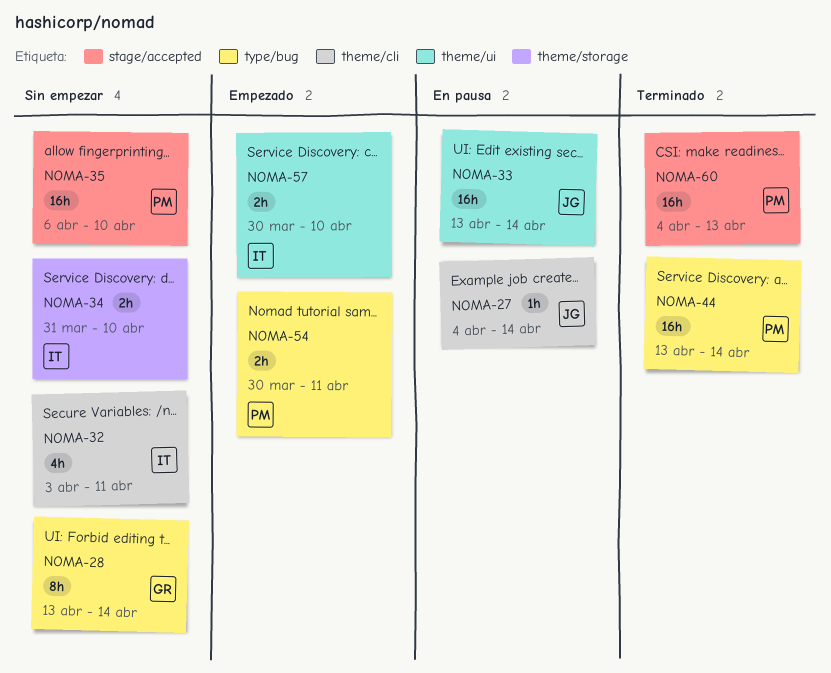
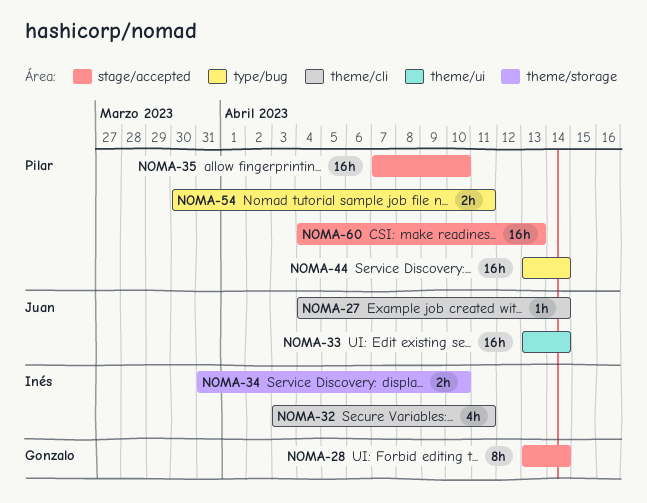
NOMA-28, label: type/bug -> stage/accepted
NOMA-35, start: Apr 6 -> Apr 7
NOMA-57: present -> none

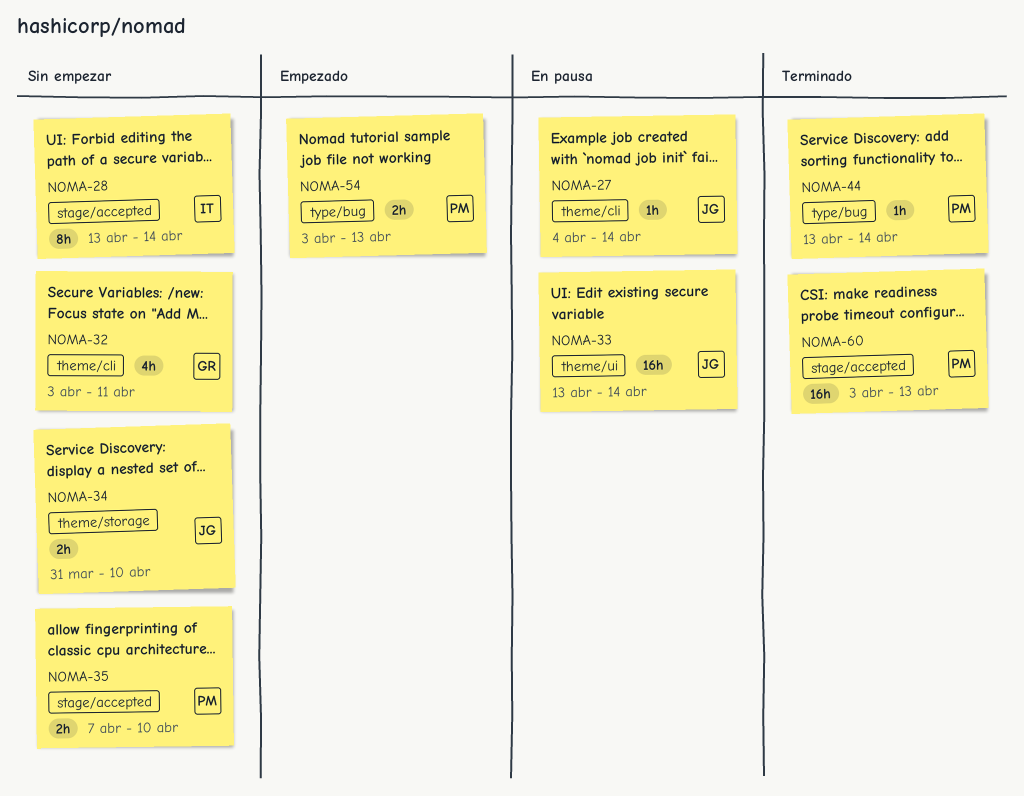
NOMA-28, owner: Gonzalo -> Inés
NOMA-32, owner: Inés -> Gonzalo
NOMA-34, owner: Inés -> Juan
NOMA-35, estimate: 16h -> 2h
NOMA-44, estimate: 16h -> 1h
NOMA-54, start: Mar 30 -> Apr 3
NOMA-54, due: Apr 11 -> Apr 13
NOMA-60, start: Apr 4 -> Apr 3

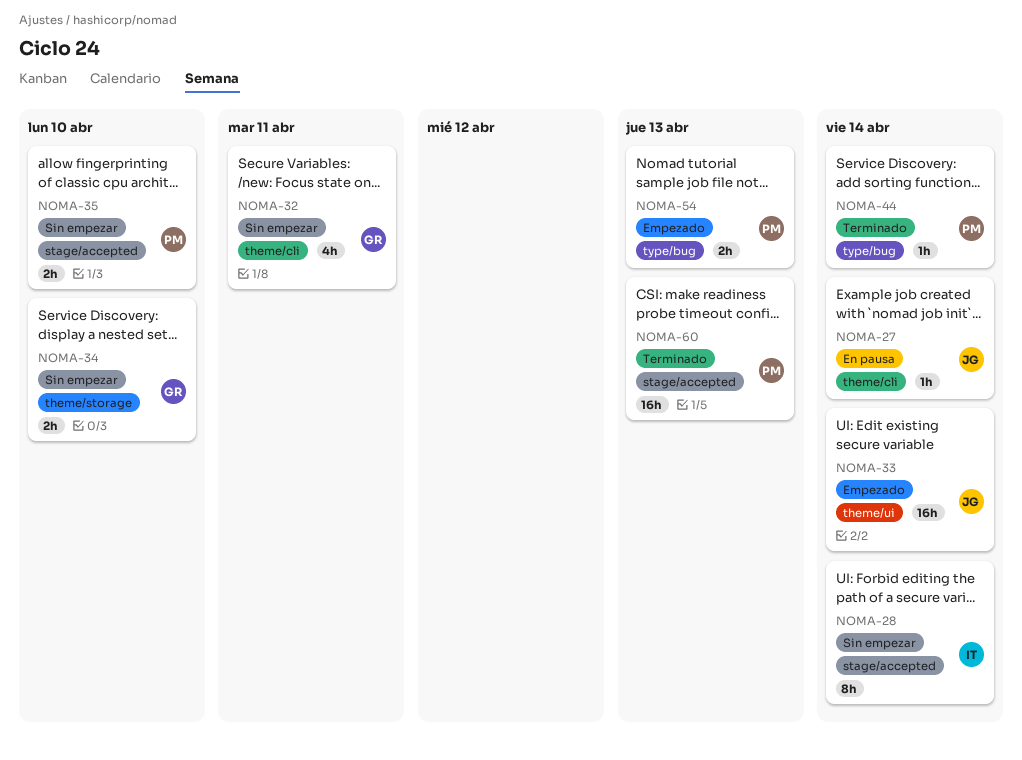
NOMA-33, status: En pausa -> Empezado
NOMA-34, owner: JG -> GR

